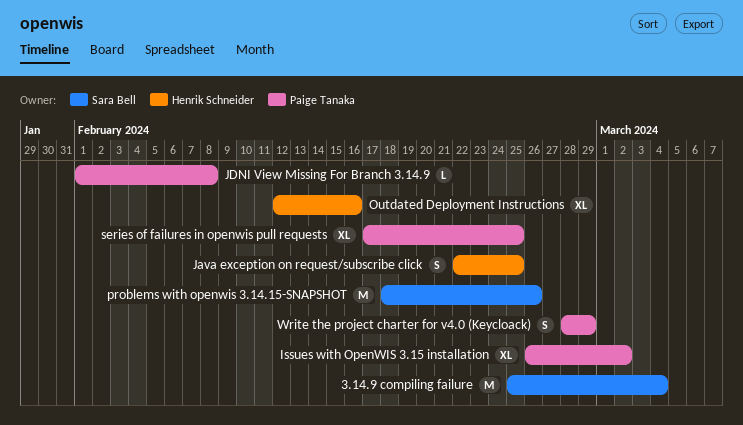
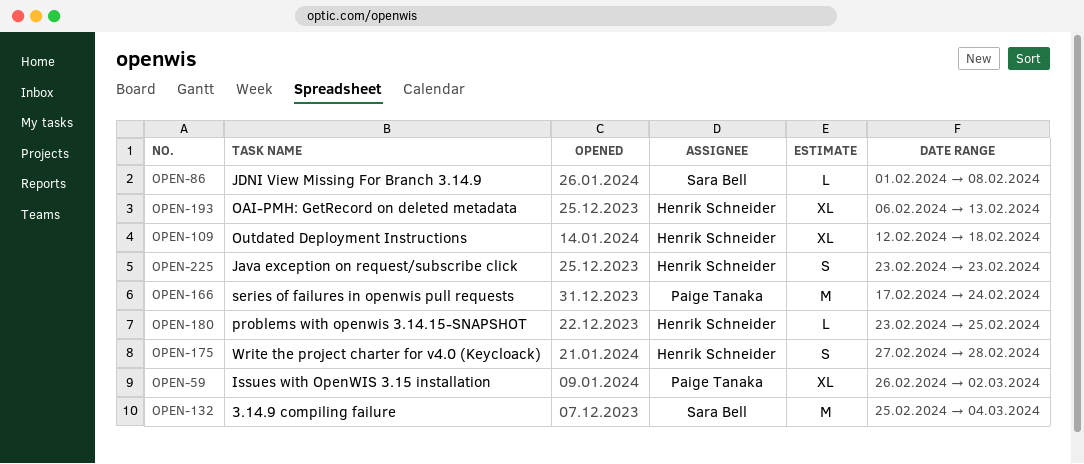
Java exception on request/subscribe click, start: Feb 22 -> Feb 23
Java exception on request/subscribe click, due: Feb 25 -> Feb 23
JDNI View Missing For Branch 3.14.9, owner: Paige Tanaka -> Sara Bell
OAI-PMH: GetRecord on deleted metadata: none -> present
Outdated Deployment Instructions, due: Feb 16 -> Feb 18
problems with openwis 3.14.15-SNAPSHOT, owner: Sara Bell -> Henrik Schneider
problems with openwis 3.14.15-SNAPSHOT, estimate: M -> L
problems with openwis 3.14.15-SNAPSHOT, start: Feb 18 -> Feb 23
problems with openwis 3.14.15-SNAPSHOT, due: Feb 26 -> Feb 25
series of failures in openwis pull requests, estimate: XL -> M
series of failures in openwis pull requests, due: Feb 25 -> Feb 24
Write the project charter for v4.0 (Keycloack), owner: Paige Tanaka -> Henrik Schneider
Write the project charter for v4.0 (Keycloack), start: Feb 28 -> Feb 27
Write the project charter for v4.0 (Keycloack), due: Feb 29 -> Feb 28

